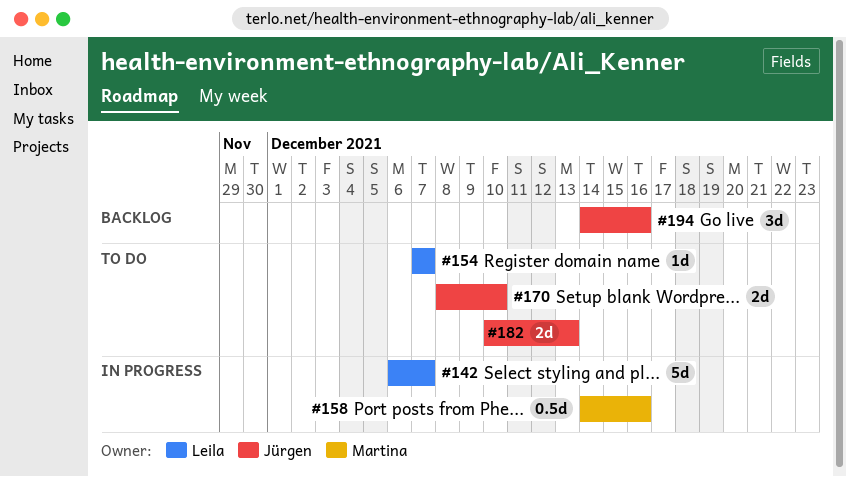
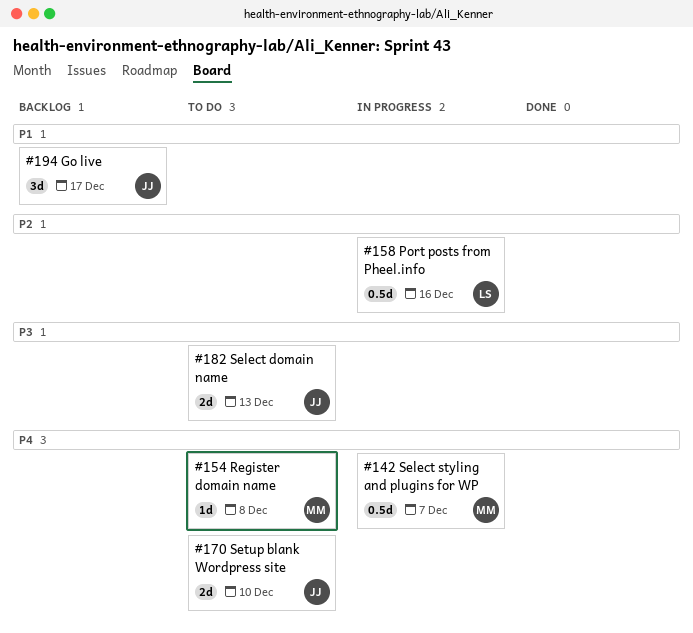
#142, owner: Leila -> Martina
#142, estimate: 5d -> 0.5d
#154, owner: Leila -> Martina
#154, due: Dec 7 -> Dec 8
#158, owner: Martina -> Leila
#194, due: Dec 16 -> Dec 17

